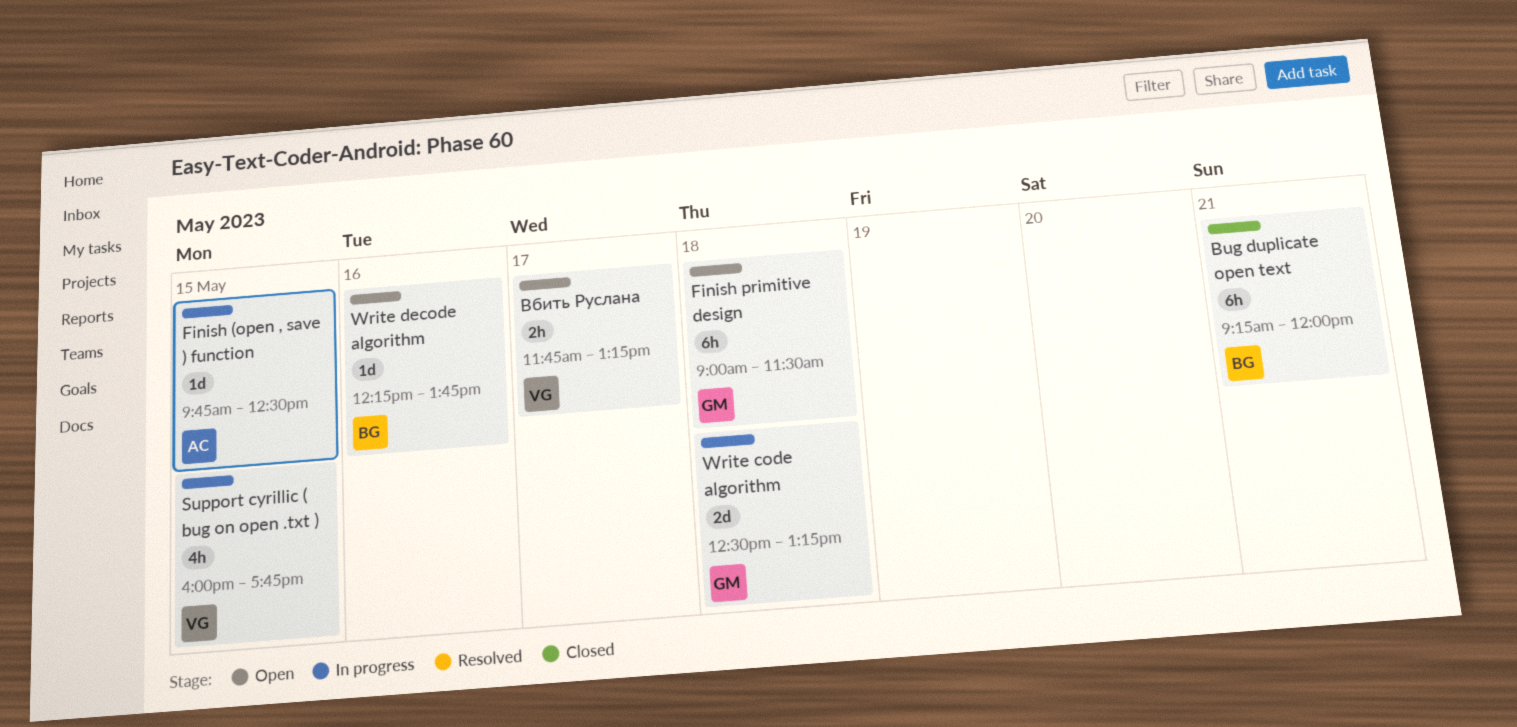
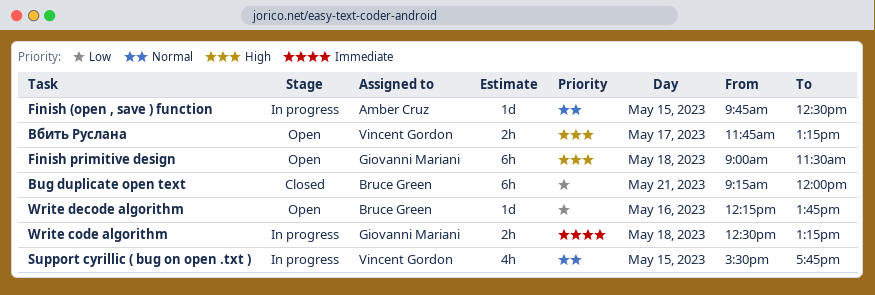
Support cyrillic ( bug on open .txt ), begins: 16:00 -> 15:30
Write code algorithm, estimate: 2d -> 2h

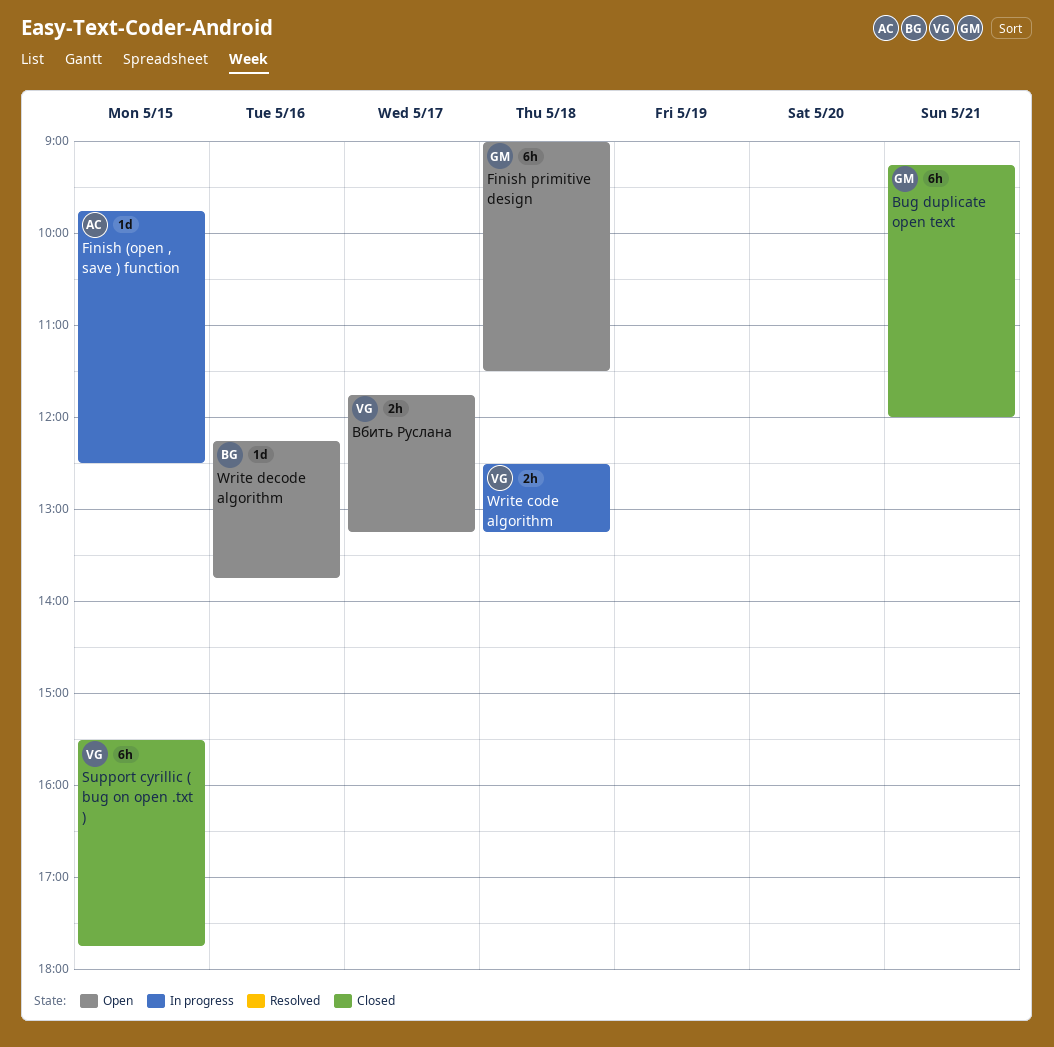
Bug duplicate open text, owner: Bruce Green -> Giovanni Mariani
Support cyrillic ( bug on open .txt ), status: In progress -> Closed
Support cyrillic ( bug on open .txt ), estimate: 4h -> 6h
Write code algorithm, owner: Giovanni Mariani -> Vincent Gordon

